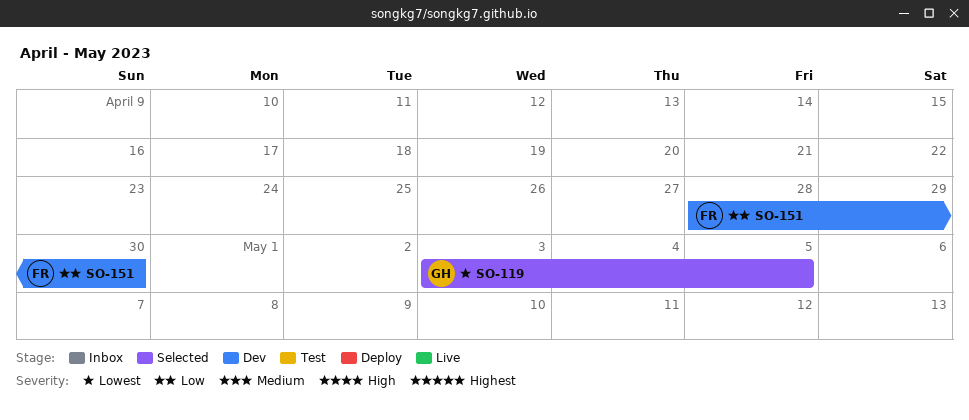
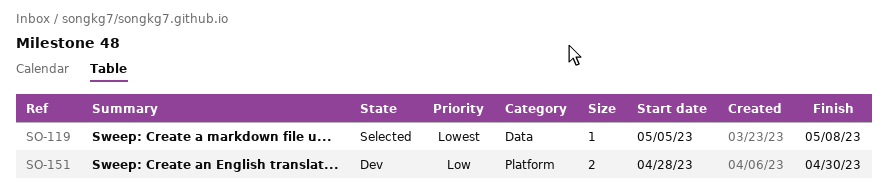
SO-119, start: May 3 -> May 5
SO-119, due: May 5 -> May 8

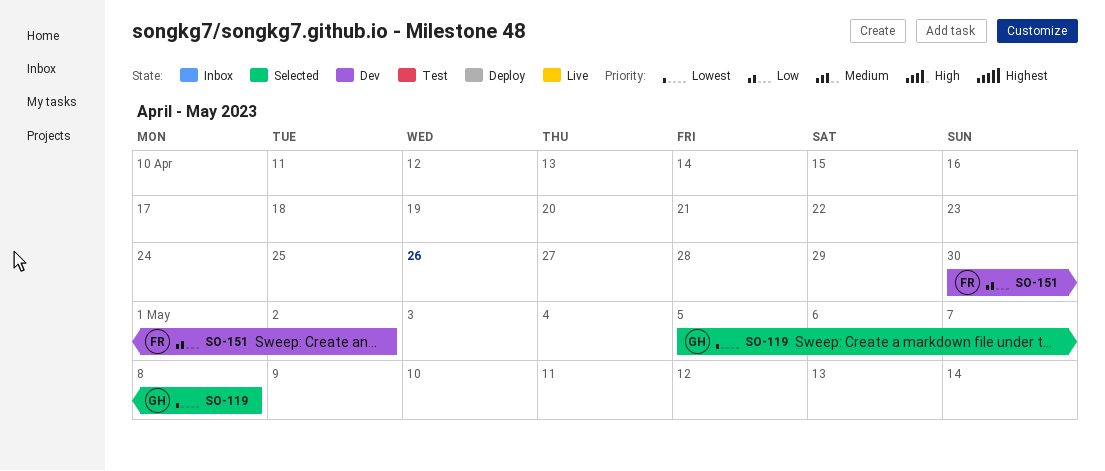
SO-151, start: Apr 28 -> Apr 30
SO-151, due: Apr 30 -> May 2

